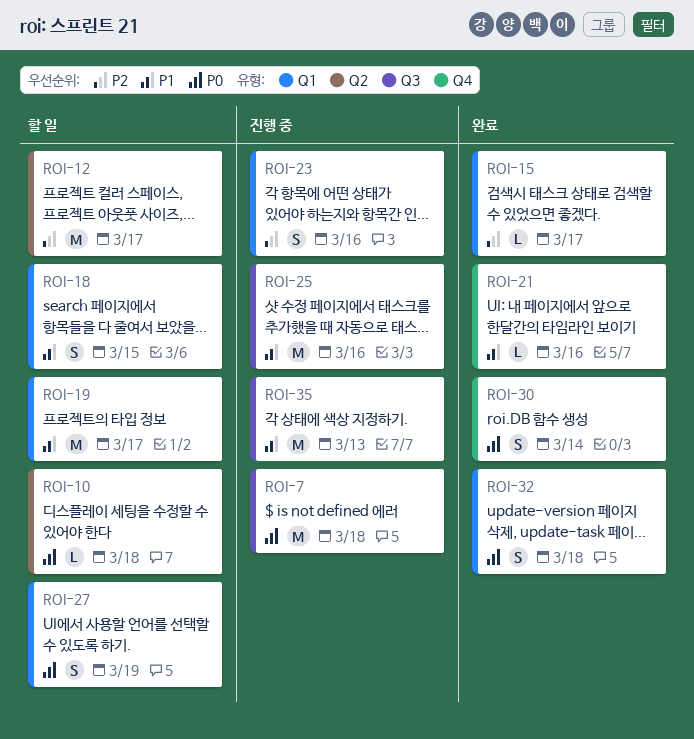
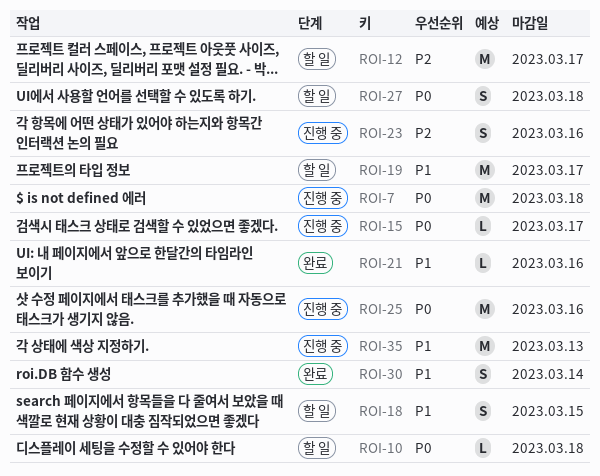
ROI-15, status: 완료 -> 진행 중
ROI-15, priority: P2 -> P0
ROI-25, priority: P1 -> P0
ROI-27, due: Mar 19 -> Mar 18
ROI-30, priority: P0 -> P1
ROI-32: present -> none

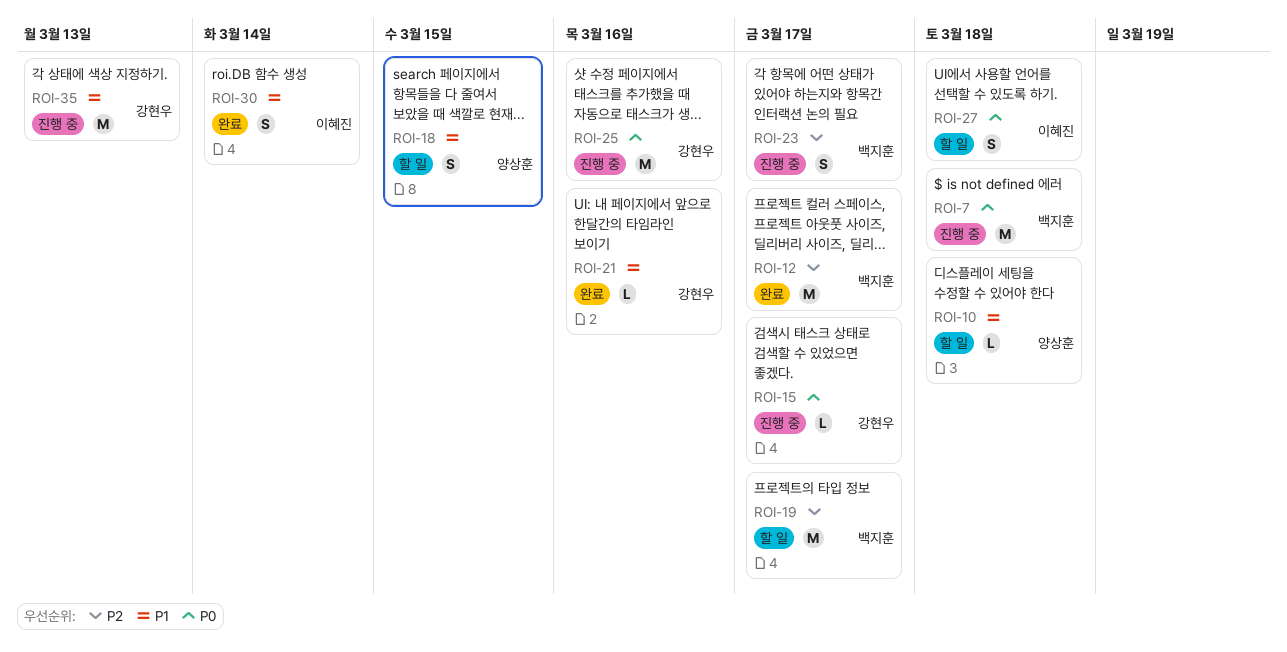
ROI-10, priority: P0 -> P1
ROI-12, status: 할 일 -> 완료
ROI-19, priority: P1 -> P2
ROI-23, due: Mar 16 -> Mar 17

